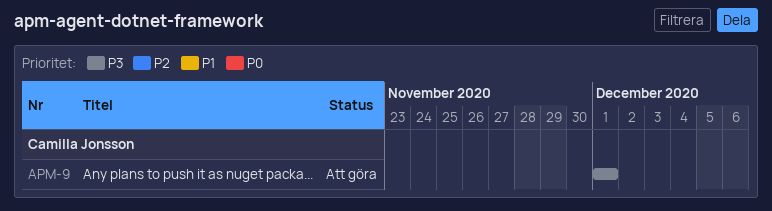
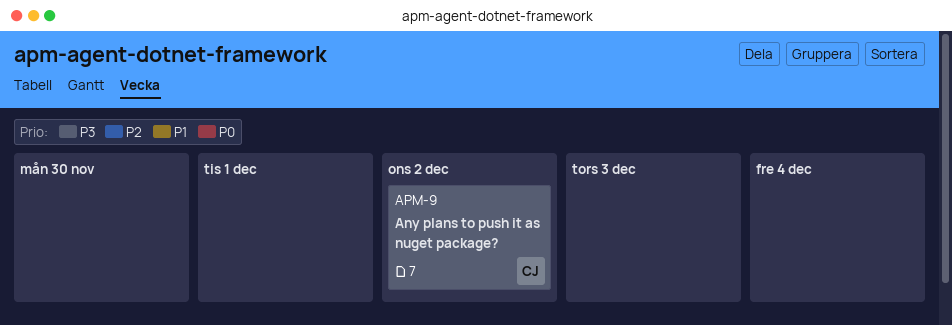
APM-9, due: Dec 1 -> Dec 2

